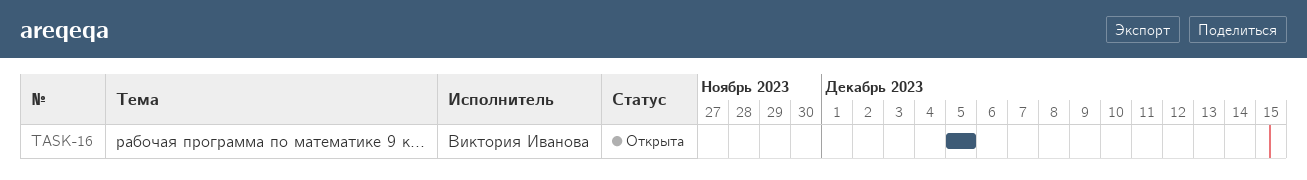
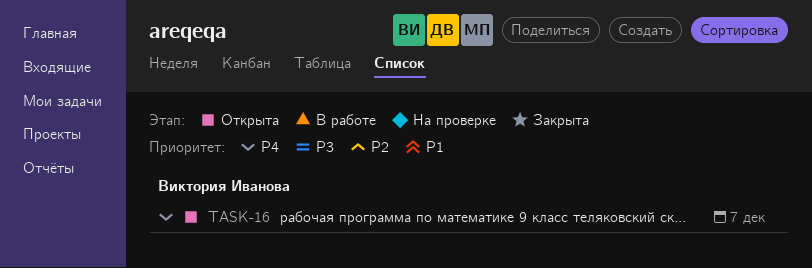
TASK-16, due: Dec 5 -> Dec 7

